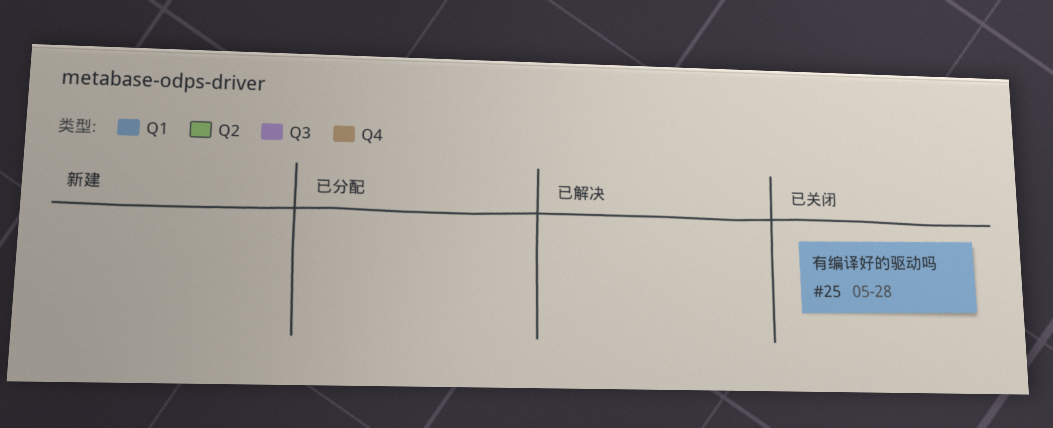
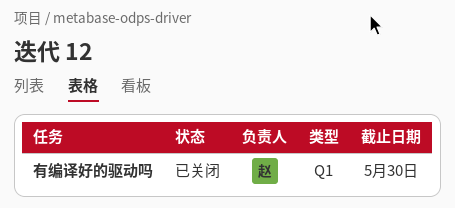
有编译好的驱动吗, due: May 28 -> May 30

